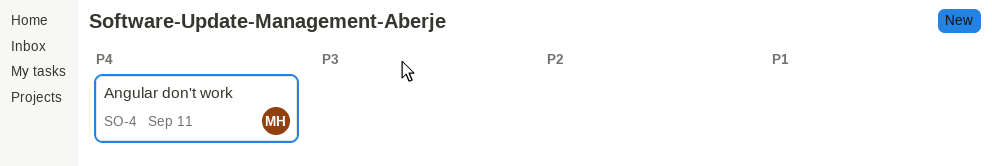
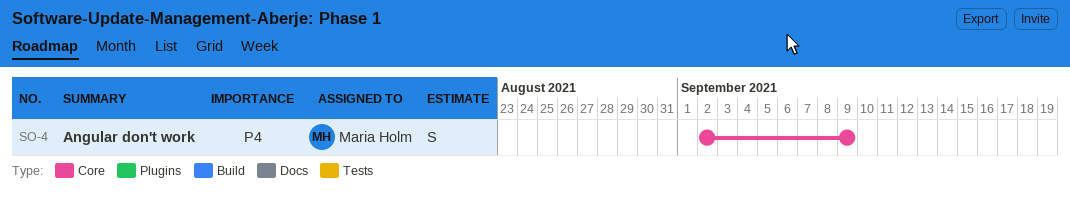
SO-4, due: Sep 11 -> Sep 9

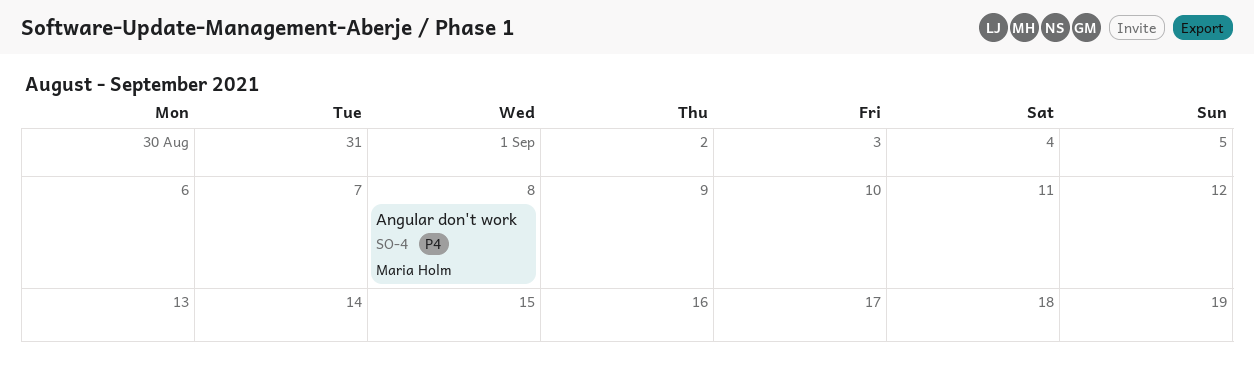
SO-4, due: Sep 9 -> Sep 8

